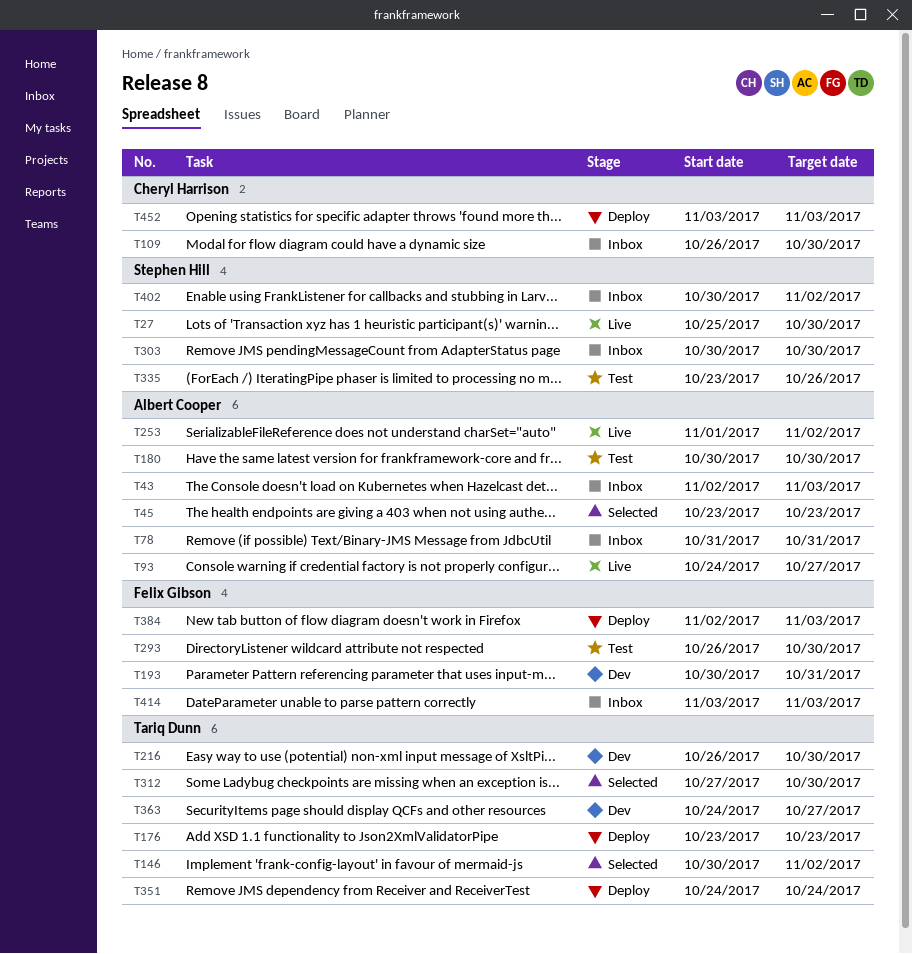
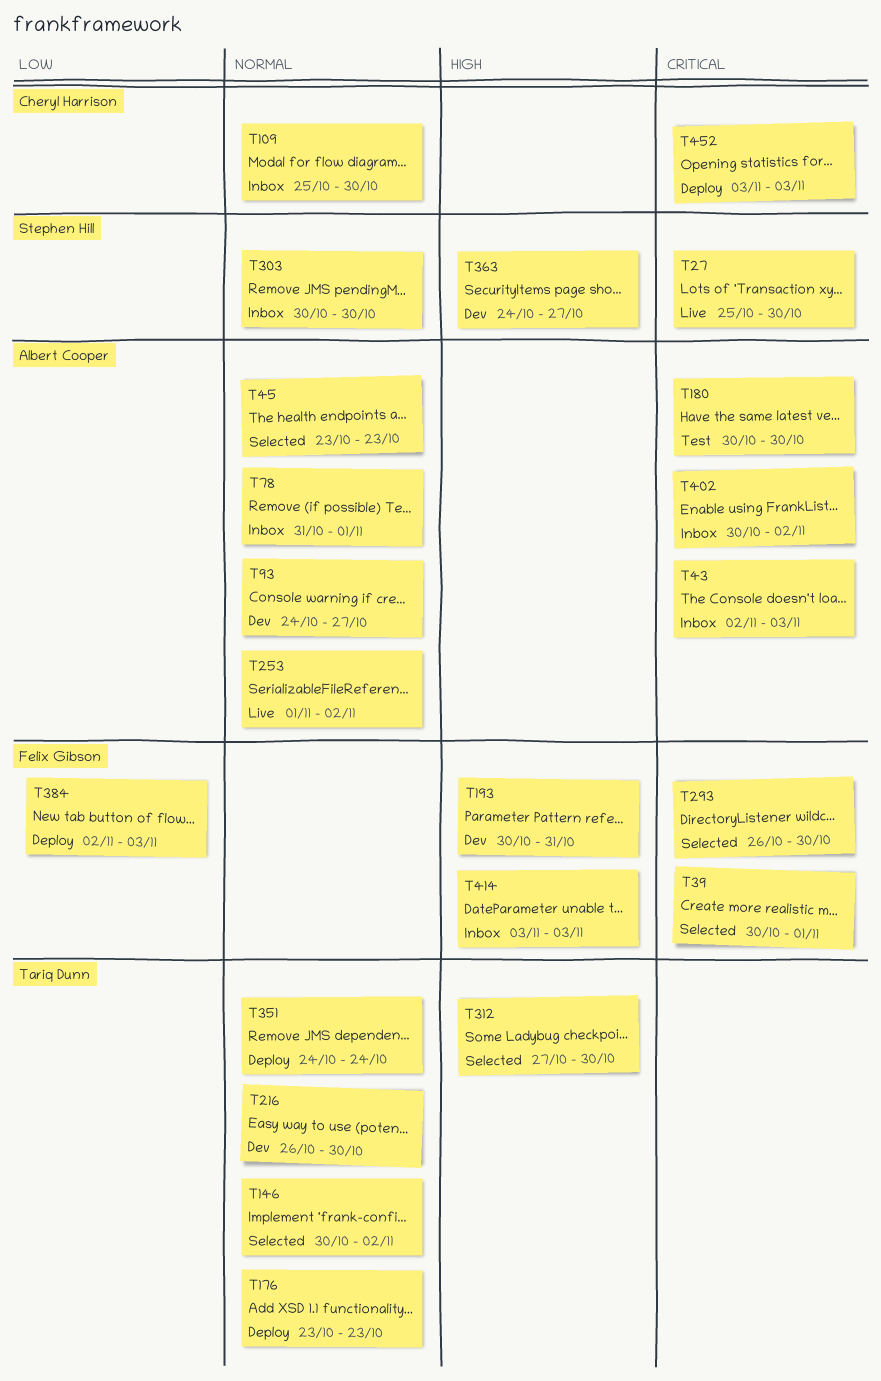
T39: none -> present
T78, due: Oct 31 -> Nov 1
T93, status: Live -> Dev
T109, start: Oct 26 -> Oct 25
T293, status: Test -> Selected
T335: present -> none
T363, owner: Tariq Dunn -> Stephen Hill
T402, owner: Stephen Hill -> Albert Cooper

